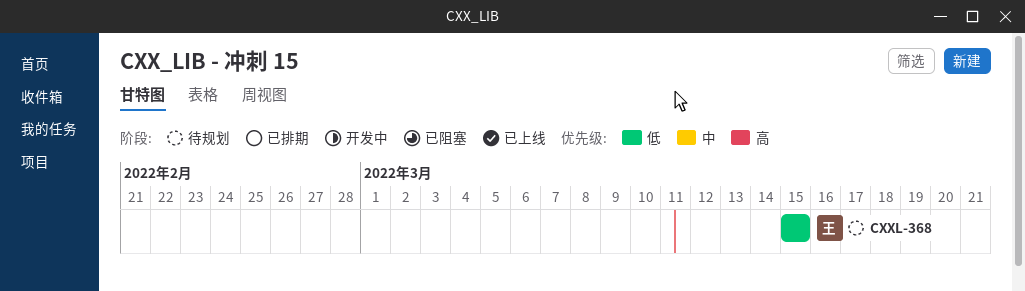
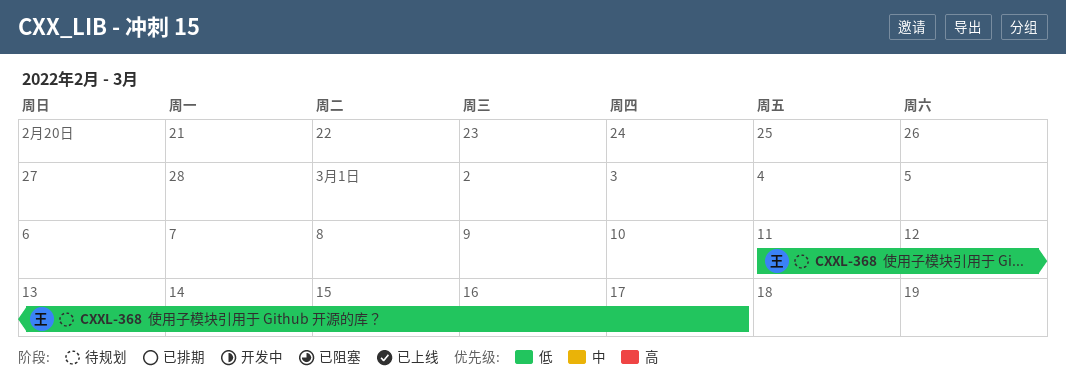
CXXL-368, start: Mar 15 -> Mar 11
CXXL-368, due: Mar 15 -> Mar 17

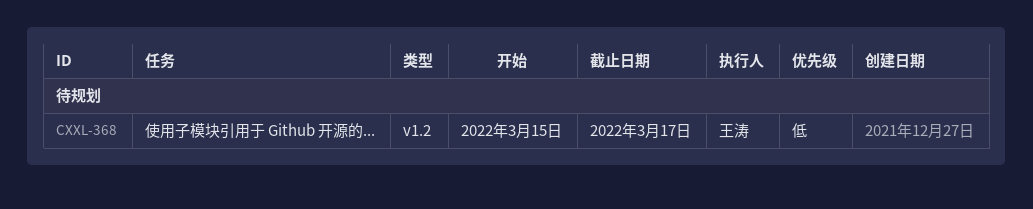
CXXL-368, start: Mar 11 -> Mar 15

